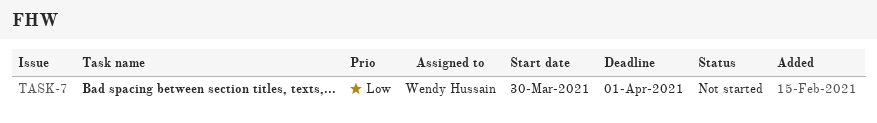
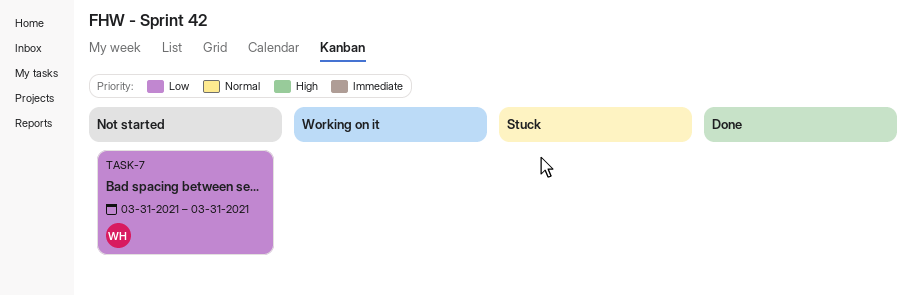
TASK-7, start: Mar 30 -> Mar 31
TASK-7, due: Apr 1 -> Mar 31

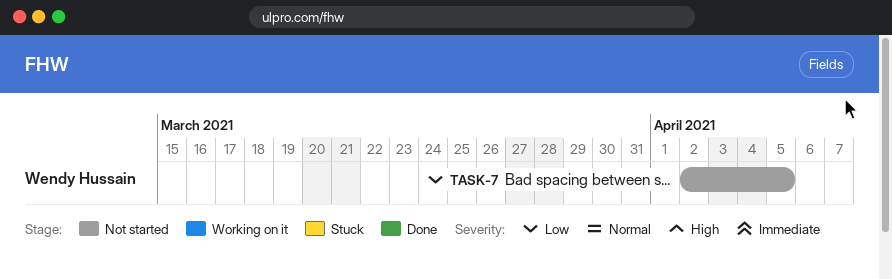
TASK-7, start: Mar 31 -> Apr 2
TASK-7, due: Mar 31 -> Apr 5

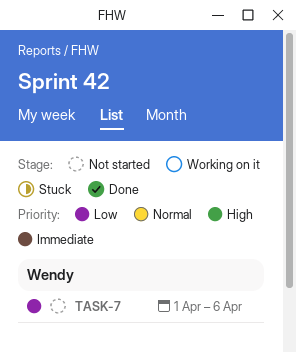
TASK-7, start: Apr 2 -> Apr 1
TASK-7, due: Apr 5 -> Apr 6

